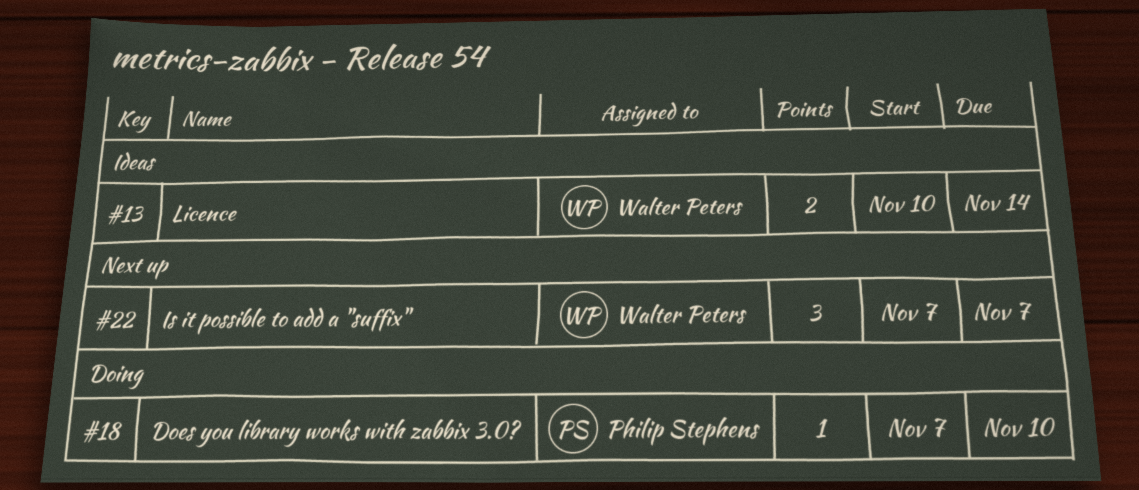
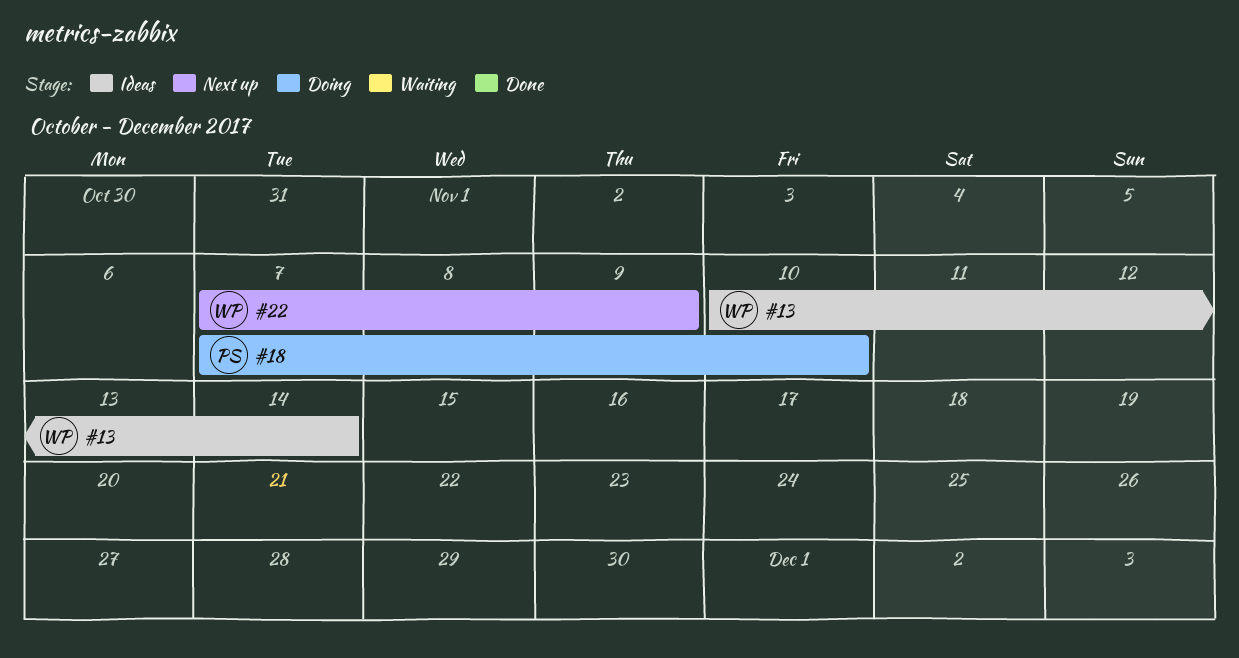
#22, due: Nov 7 -> Nov 9

